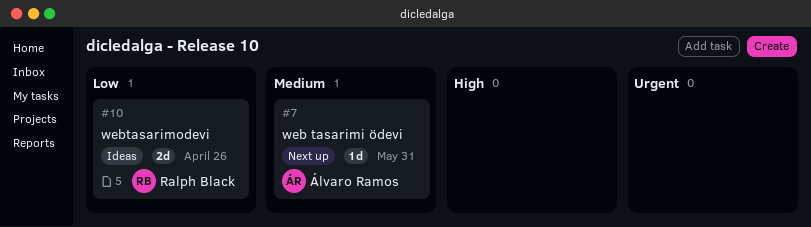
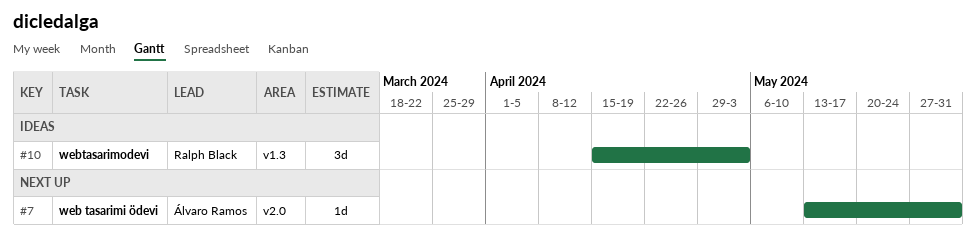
#10, estimate: 2d -> 3d
#10, due: Apr 26 -> May 3

